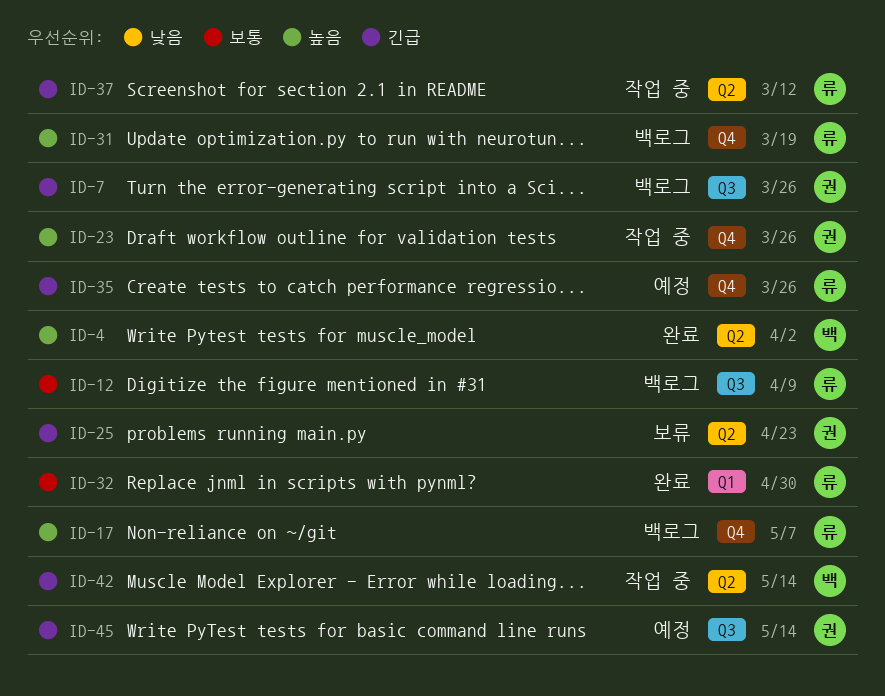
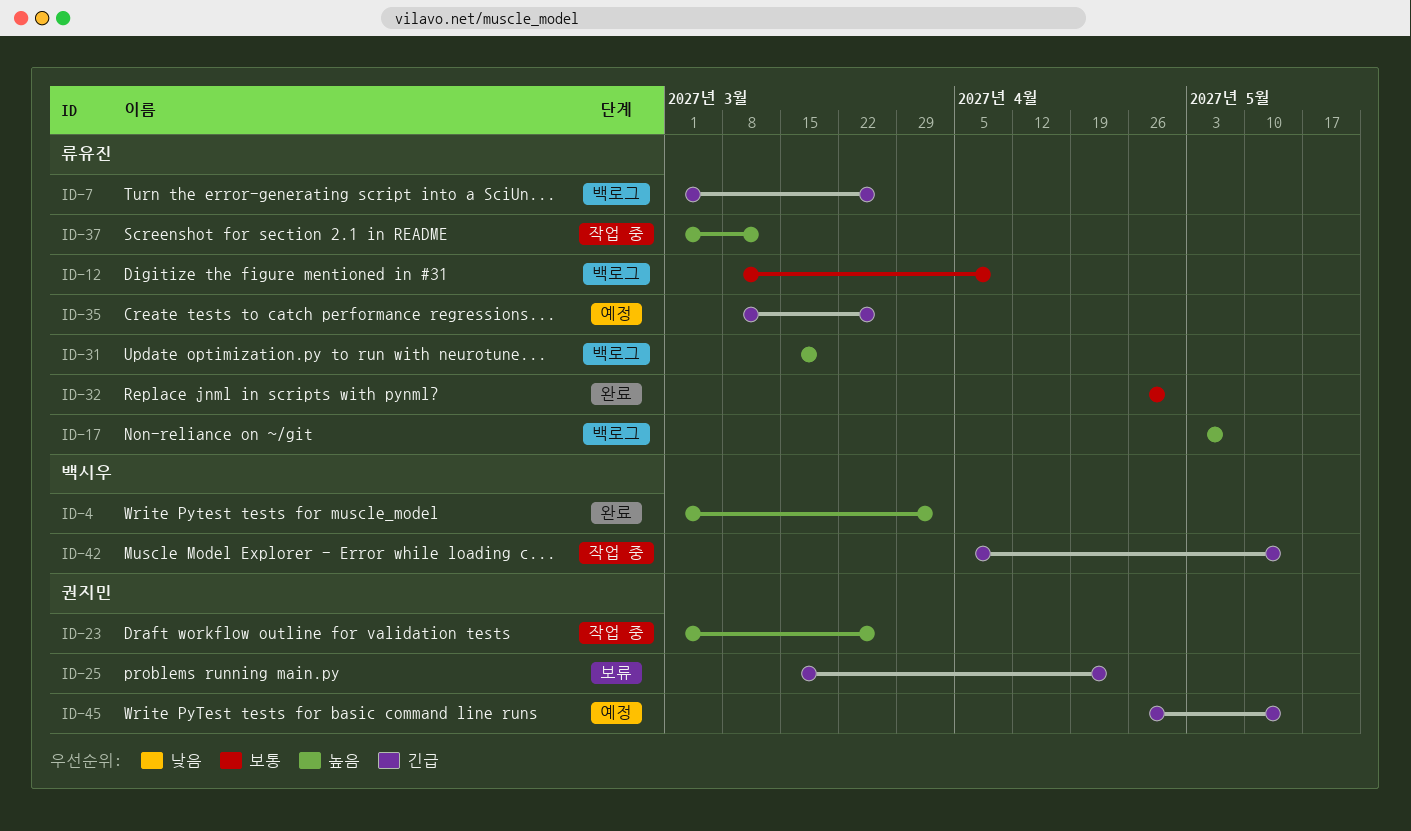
ID-7, owner: 권지민 -> 류유진
ID-37, priority: 긴급 -> 높음

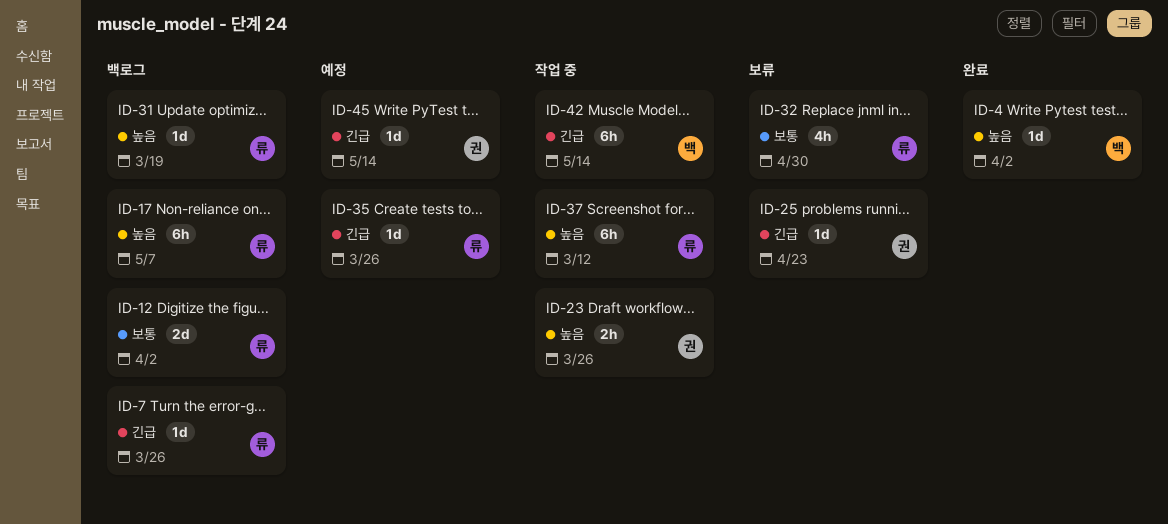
ID-12, due: Apr 9 -> Apr 2
ID-32, status: 완료 -> 보류

